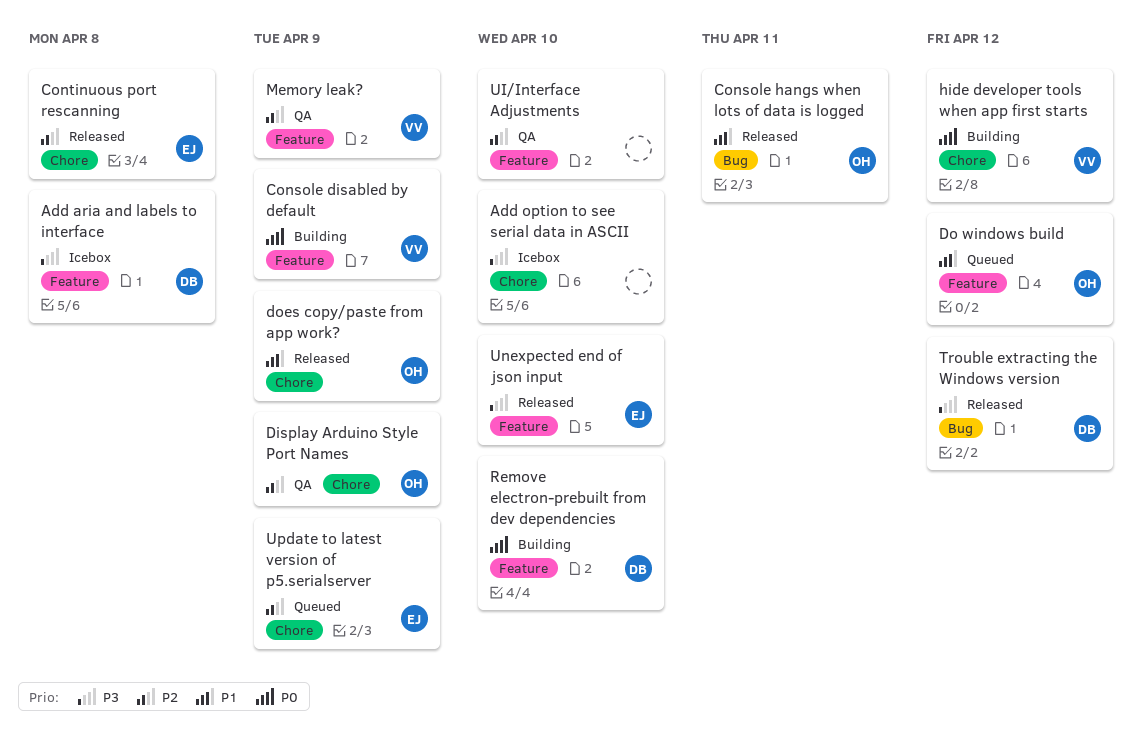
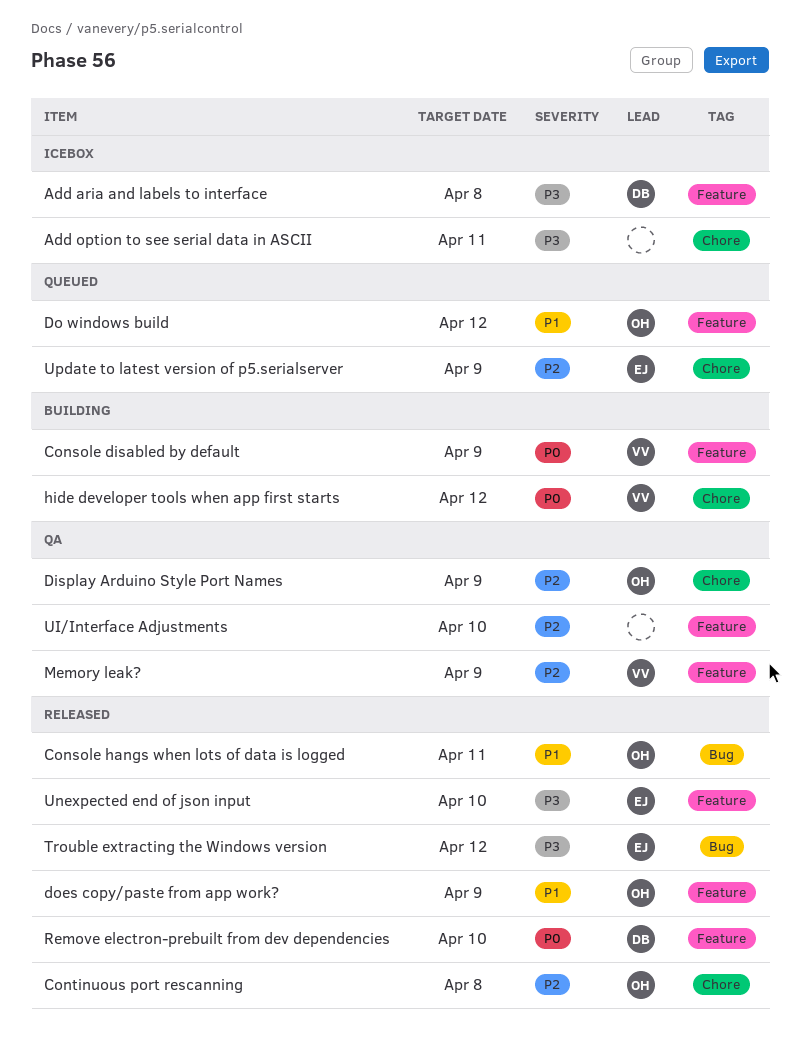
Add option to see serial data in ASCII, due: Apr 10 -> Apr 11
Continuous port rescanning, owner: EJ -> OH
does copy/paste from app work?, label: Chore -> Feature
Remove electron-prebuilt from dev dependencies, status: Building -> Released
Trouble extracting the Windows version, owner: DB -> EJ

